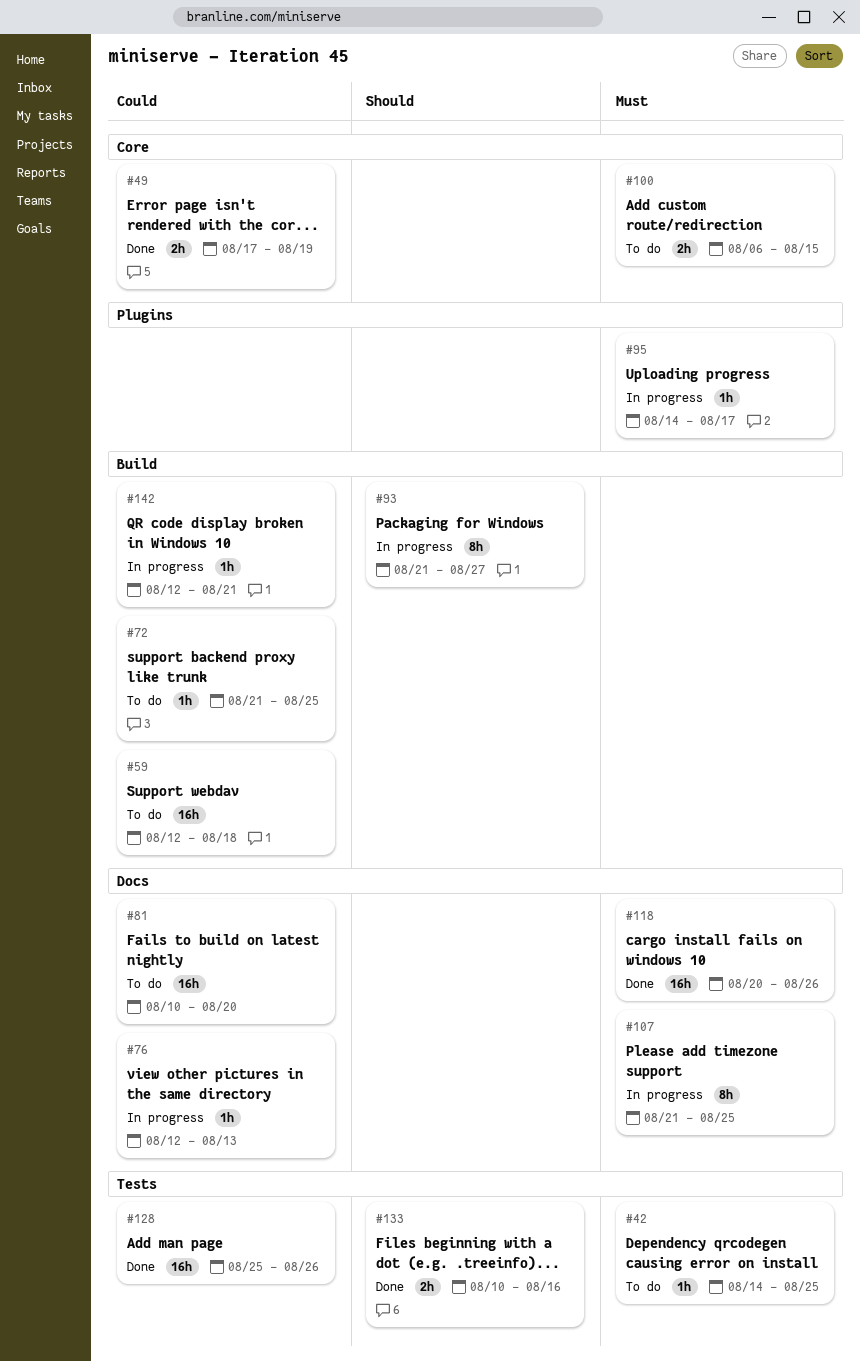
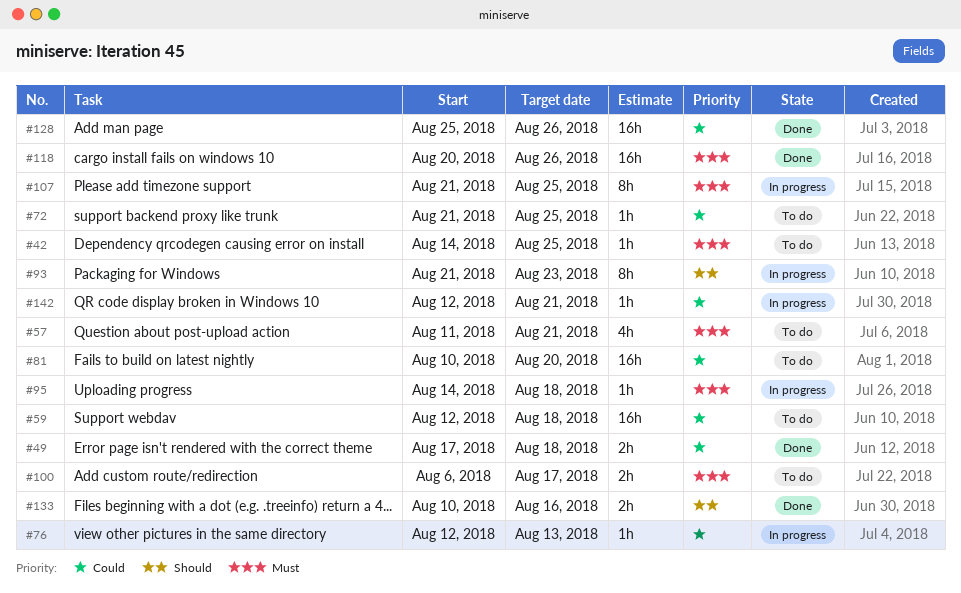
#49, due: Aug 19 -> Aug 18
#57: none -> present
#93, due: Aug 27 -> Aug 23
#95, due: Aug 17 -> Aug 18
#100, due: Aug 15 -> Aug 17

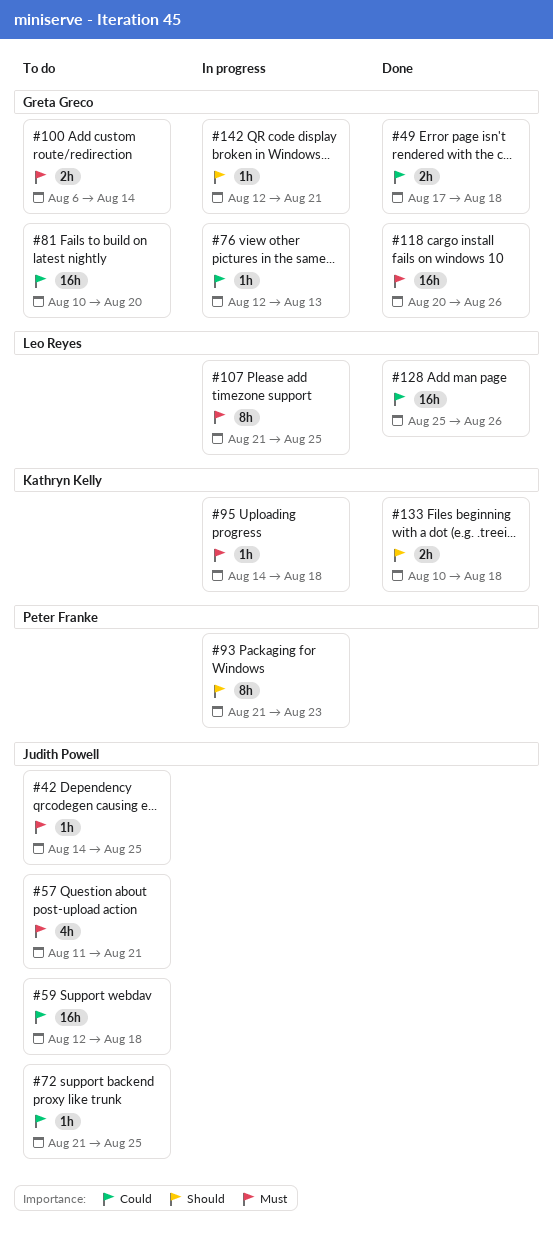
#100, due: Aug 17 -> Aug 14
#133, due: Aug 16 -> Aug 18
#142, priority: Could -> Should

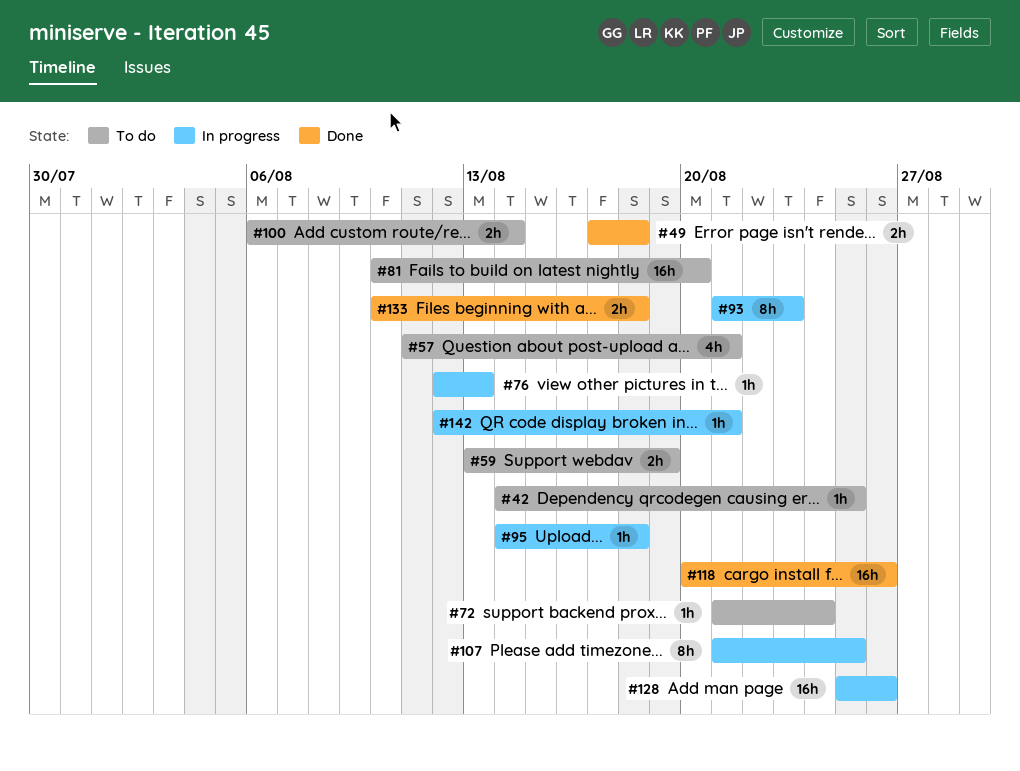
#59, estimate: 16h -> 2h
#59, start: Aug 12 -> Aug 13
#59, due: Aug 18 -> Aug 19
#72, due: Aug 25 -> Aug 24
#128, status: Done -> In progress

